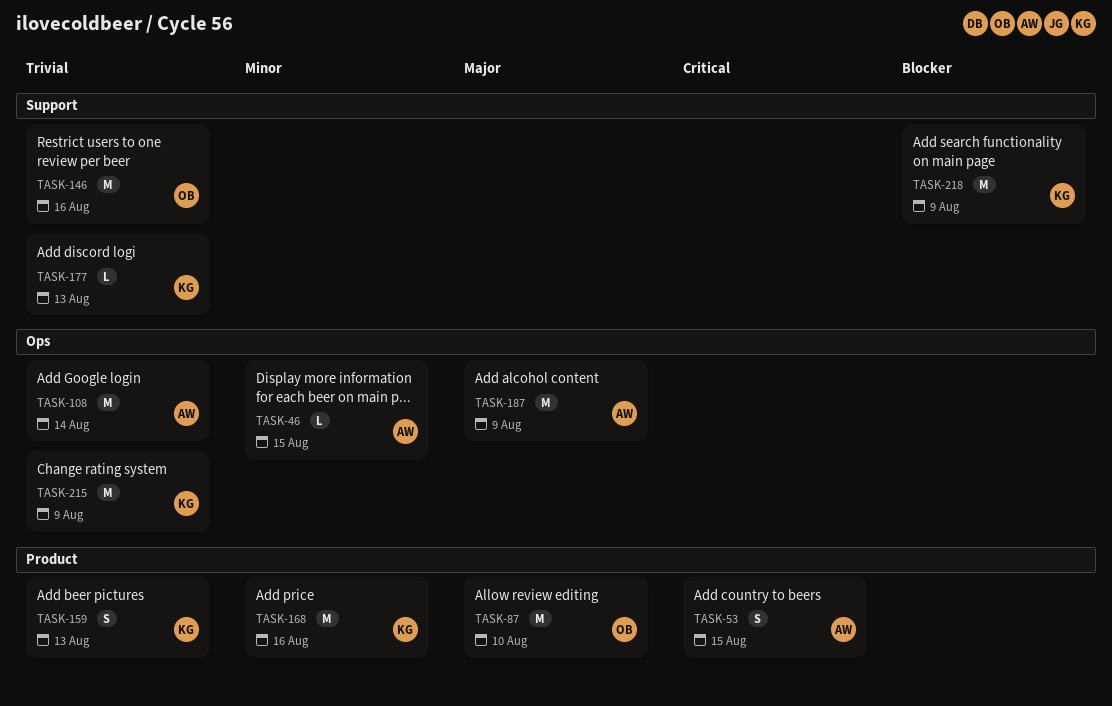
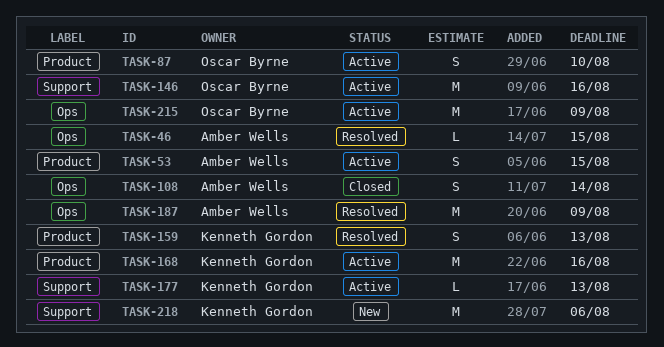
TASK-87, estimate: M -> S
TASK-108, estimate: M -> S
TASK-215, owner: Kenneth Gordon -> Oscar Byrne
TASK-218, due: Aug 9 -> Aug 6

